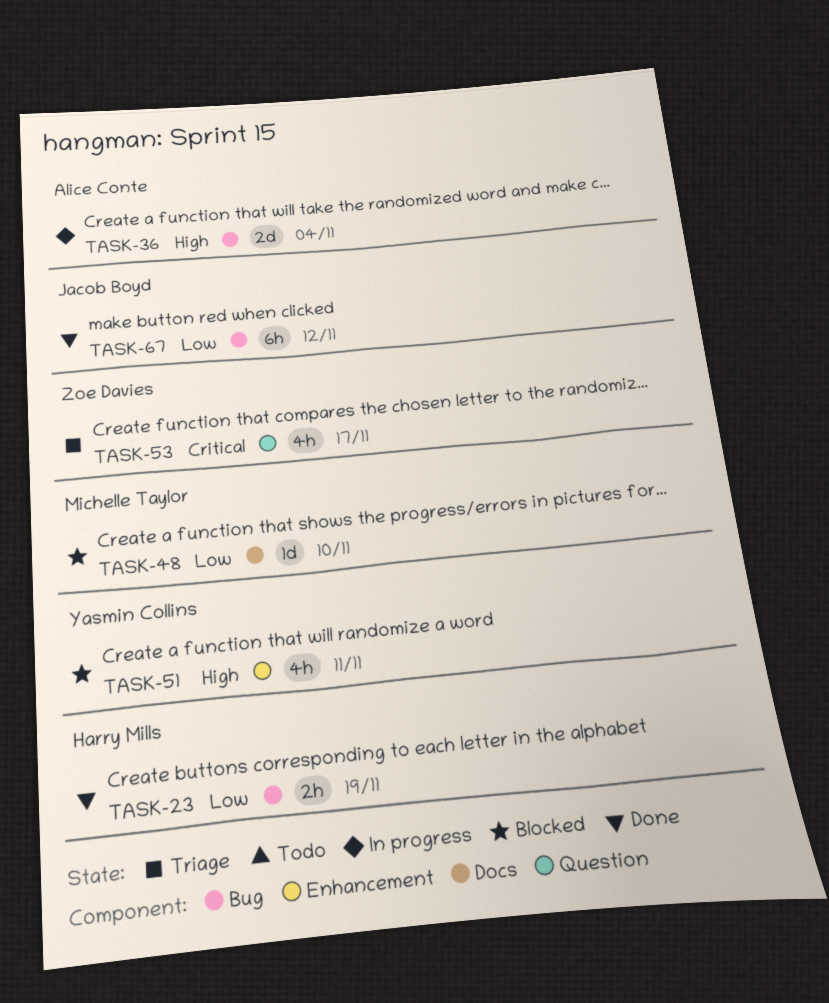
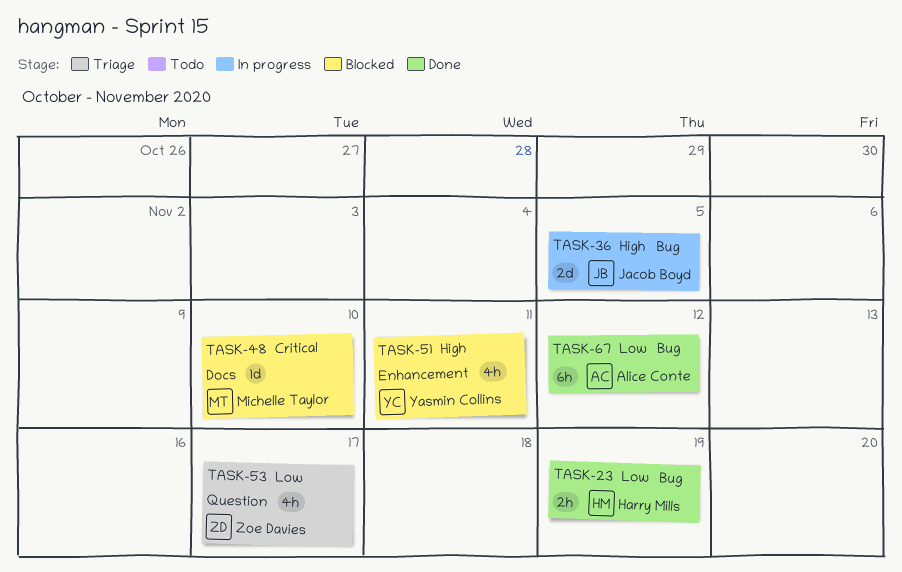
TASK-36, owner: Alice Conte -> Jacob Boyd
TASK-36, due: Nov 4 -> Nov 5
TASK-48, priority: Low -> Critical
TASK-53, priority: Critical -> Low
TASK-67, owner: Jacob Boyd -> Alice Conte

